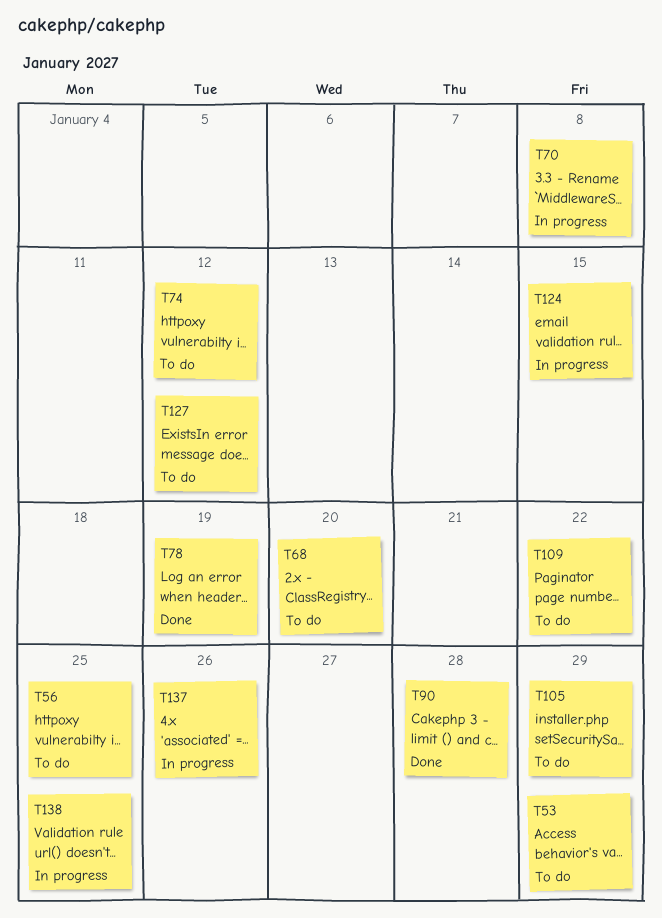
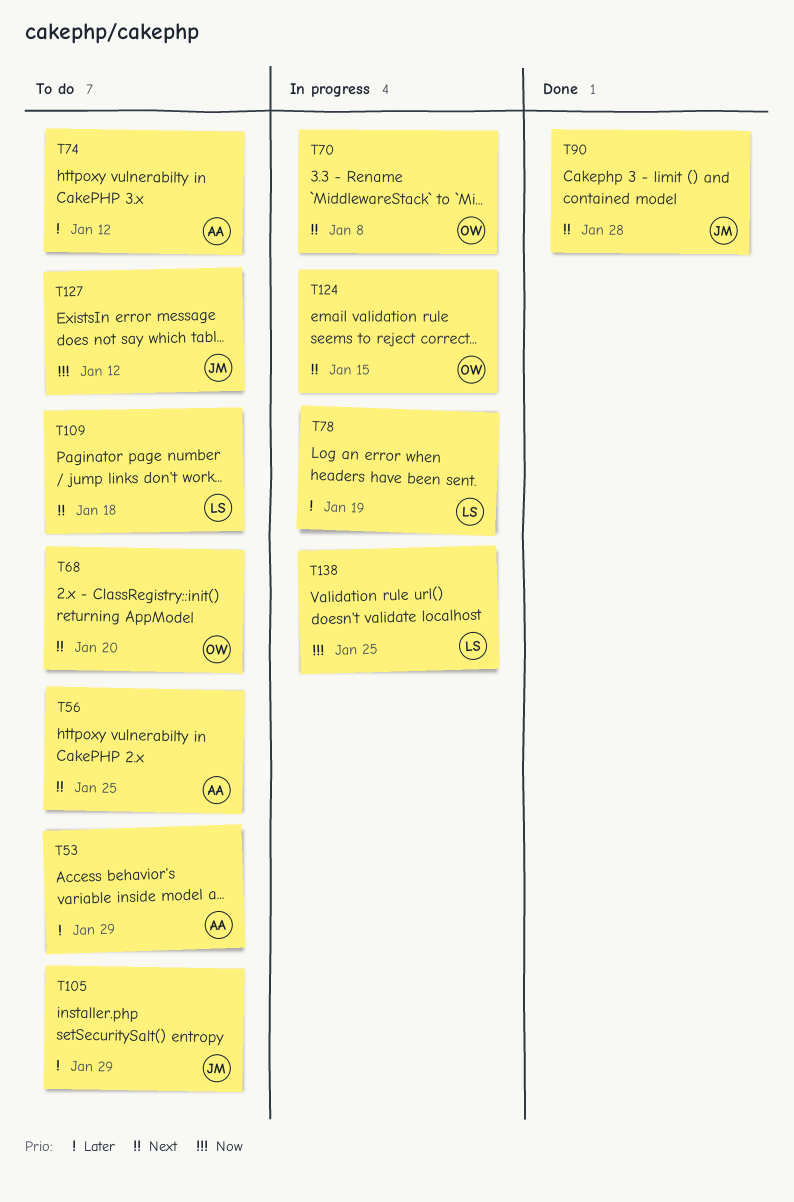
T78, status: Done -> In progress
T109, due: Jan 22 -> Jan 18
T137: present -> none

